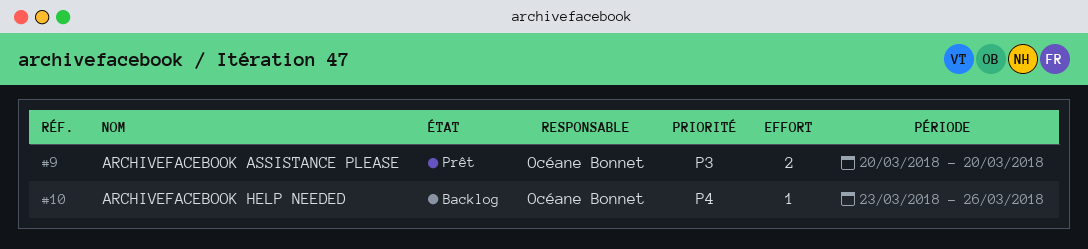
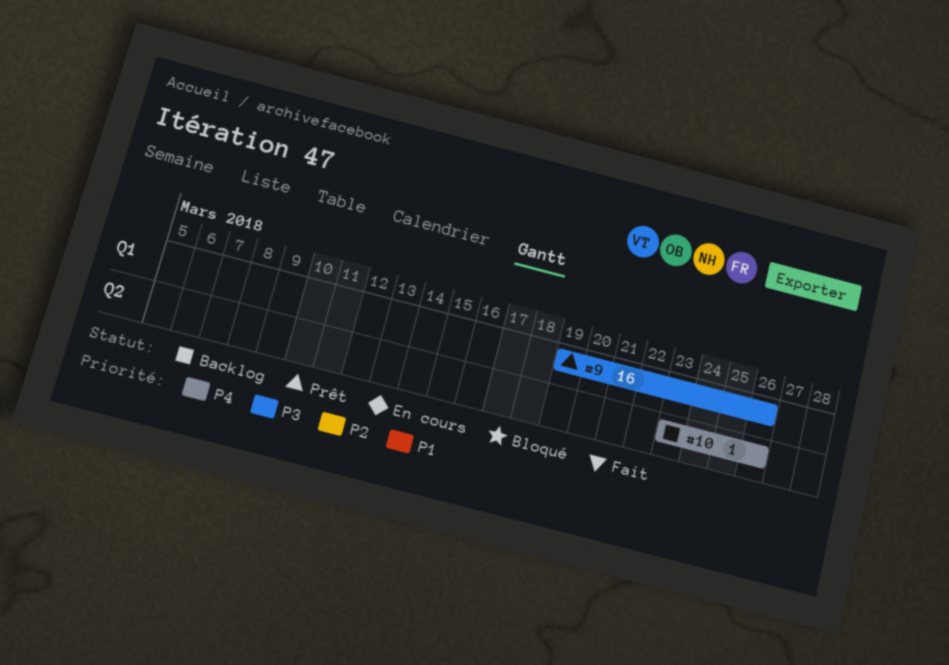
#9, estimate: 2 -> 16
#9, start: Mar 20 -> Mar 19
#9, due: Mar 20 -> Mar 26

